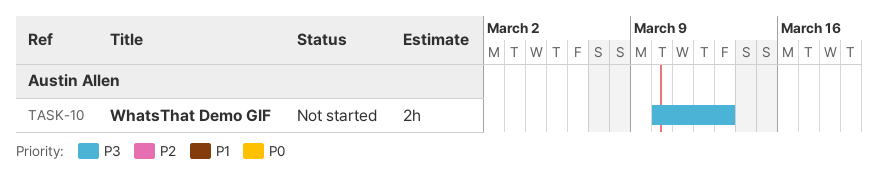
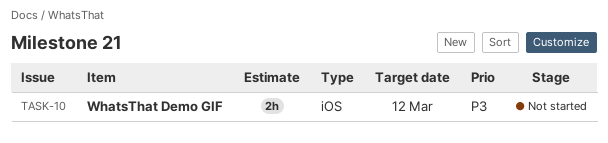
TASK-10, due: Mar 13 -> Mar 12

